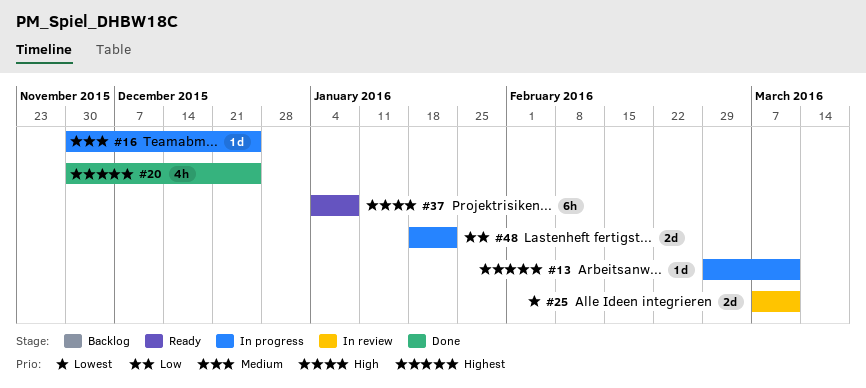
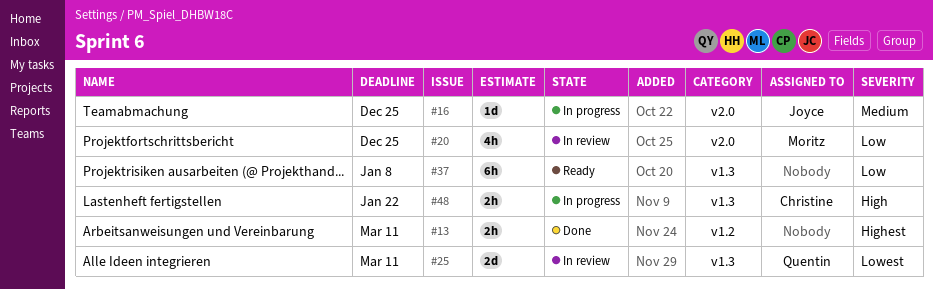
#13, status: In progress -> Done
#13, estimate: 1d -> 2h
#20, status: Done -> In review
#20, priority: Highest -> Low
#37, priority: High -> Low
#48, priority: Low -> High
#48, estimate: 2d -> 2h

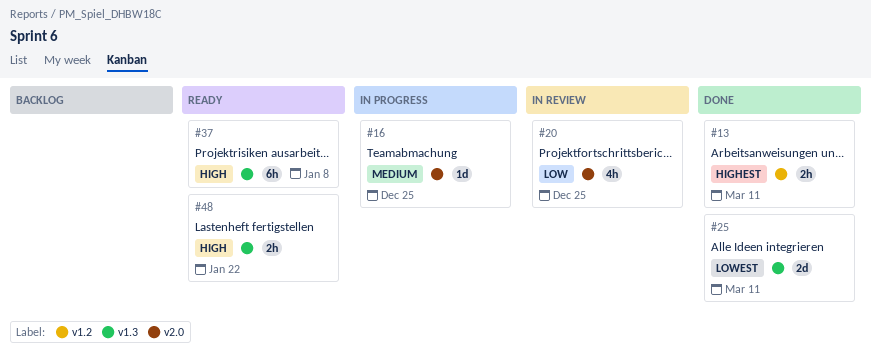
#25, status: In review -> Done
#37, priority: Low -> High
#48, status: In progress -> Ready

